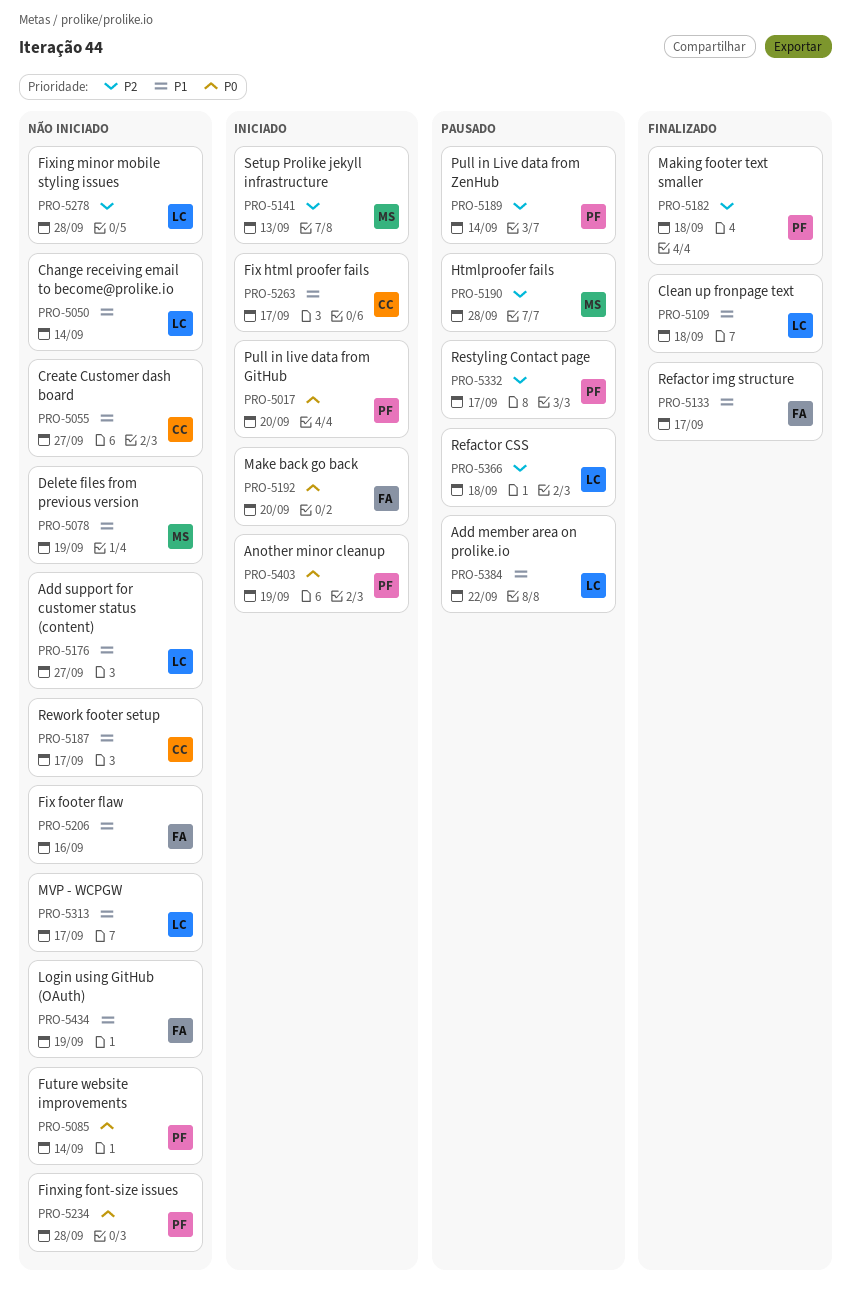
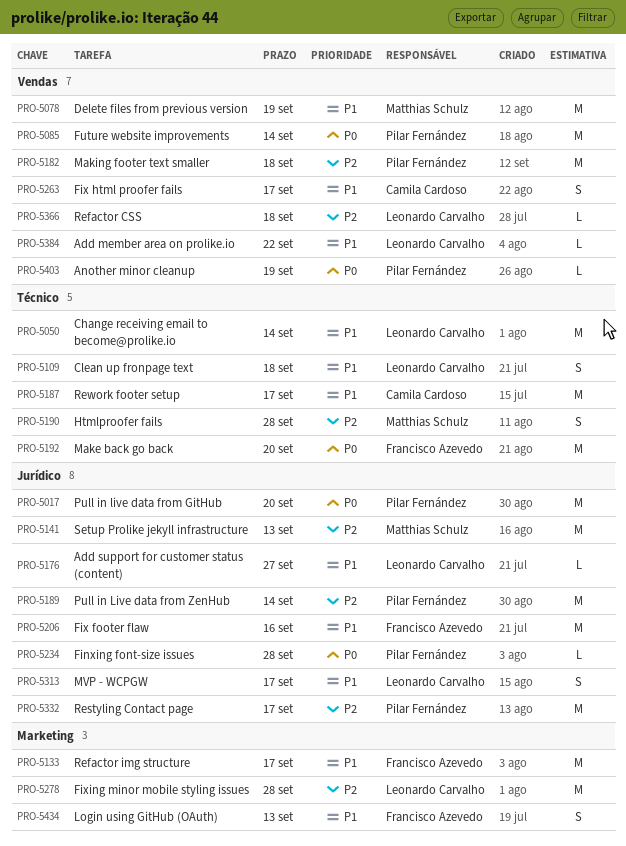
PRO-5055: present -> none
PRO-5434, due: Sep 19 -> Sep 13

